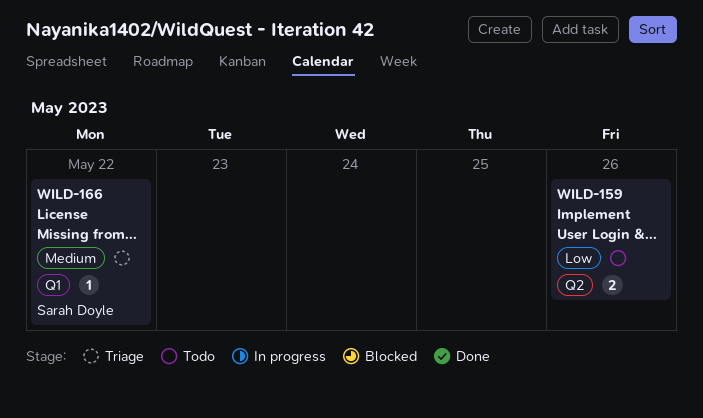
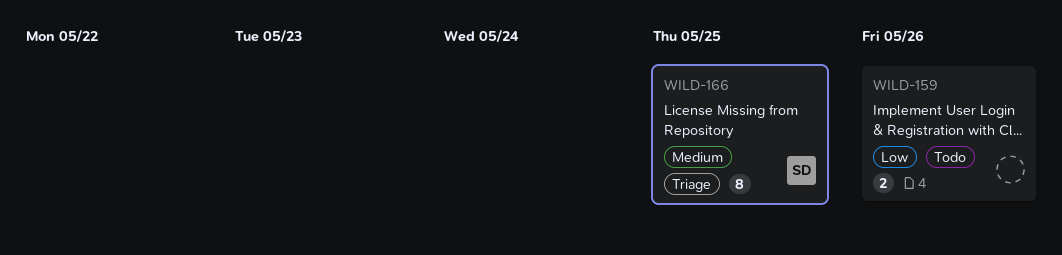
WILD-166, estimate: 1 -> 8
WILD-166, due: May 22 -> May 25

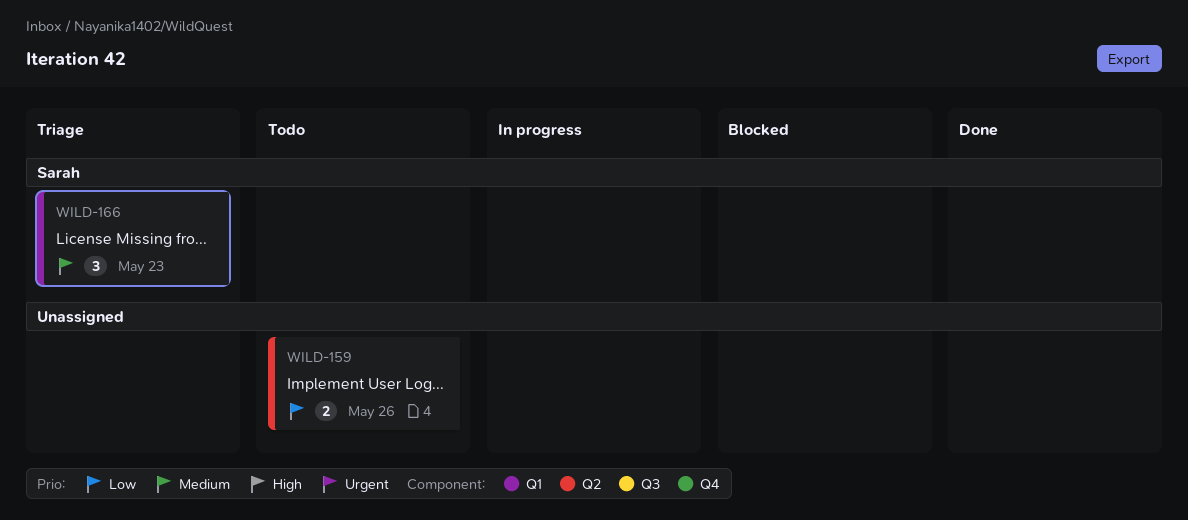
WILD-166, estimate: 8 -> 3
WILD-166, due: May 25 -> May 23

